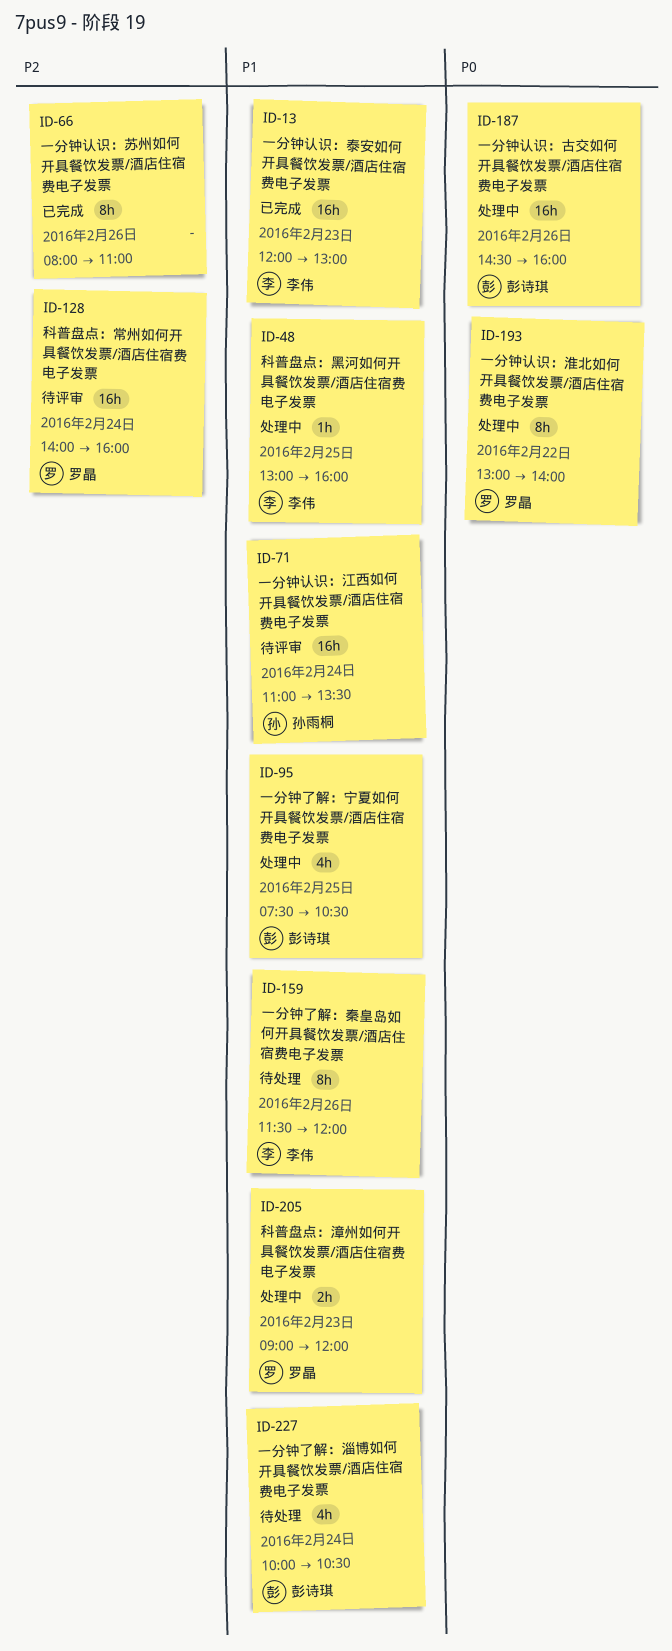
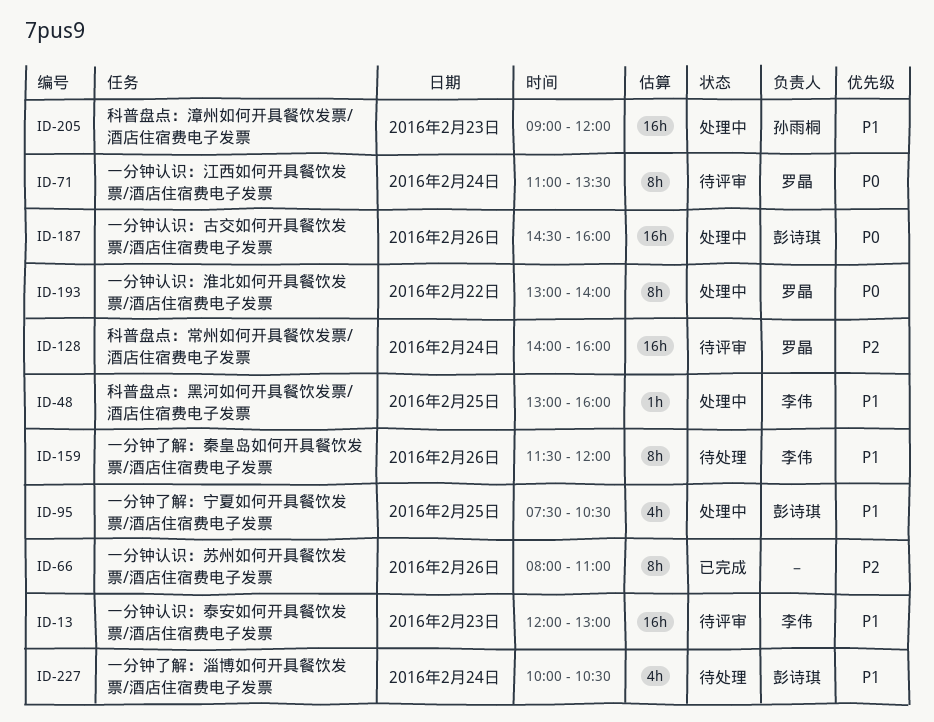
ID-13, status: 已完成 -> 待评审
ID-71, owner: 孙雨桐 -> 罗晶
ID-71, priority: P1 -> P0
ID-71, estimate: 16h -> 8h
ID-205, owner: 罗晶 -> 孙雨桐
ID-205, estimate: 2h -> 16h

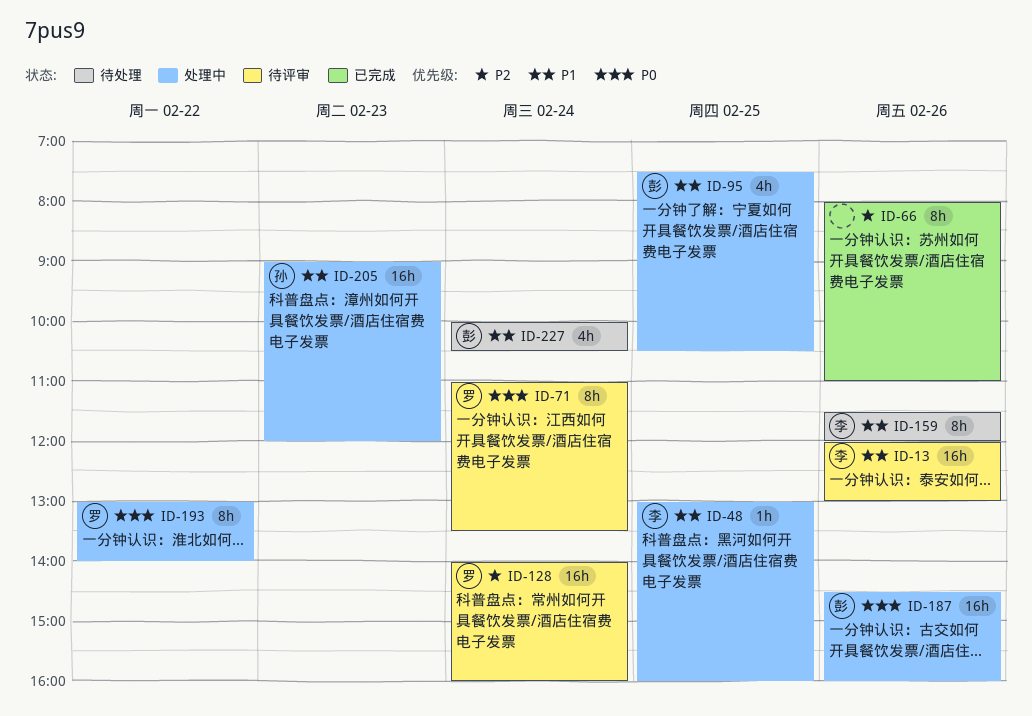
ID-13, day: Feb 23 -> Feb 26

